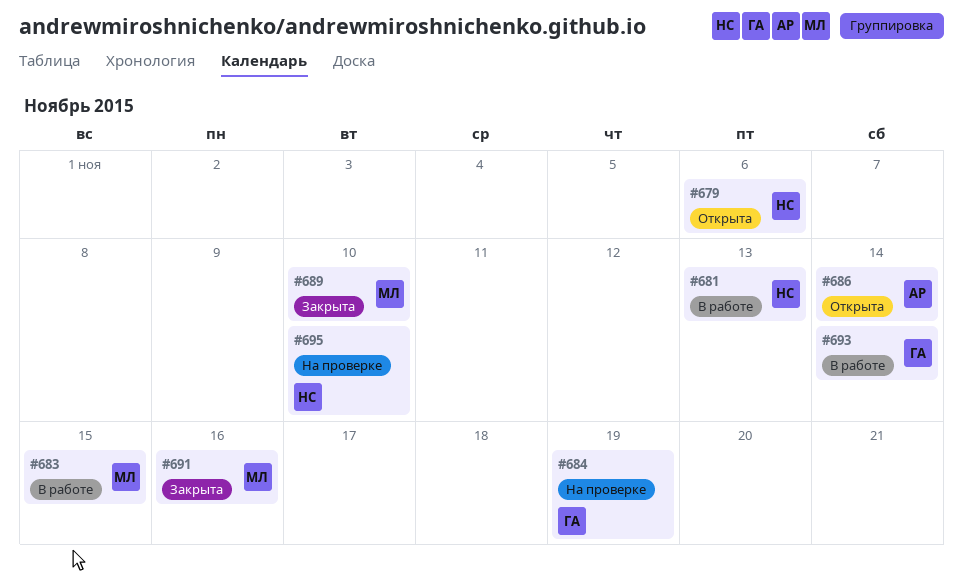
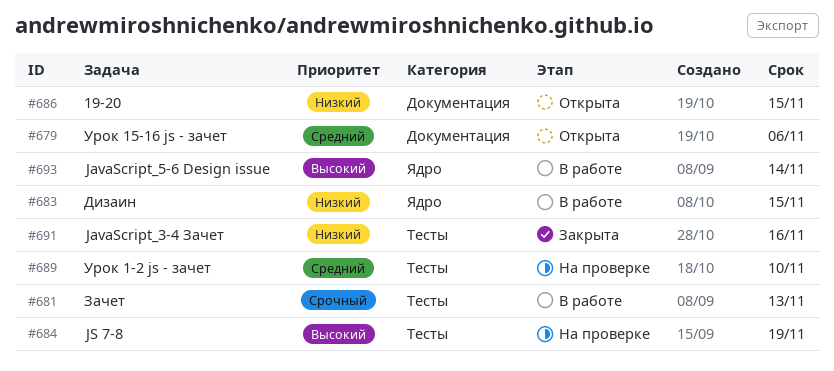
#686, due: Nov 14 -> Nov 15
#689, status: Закрыта -> На проверке
#695: present -> none

